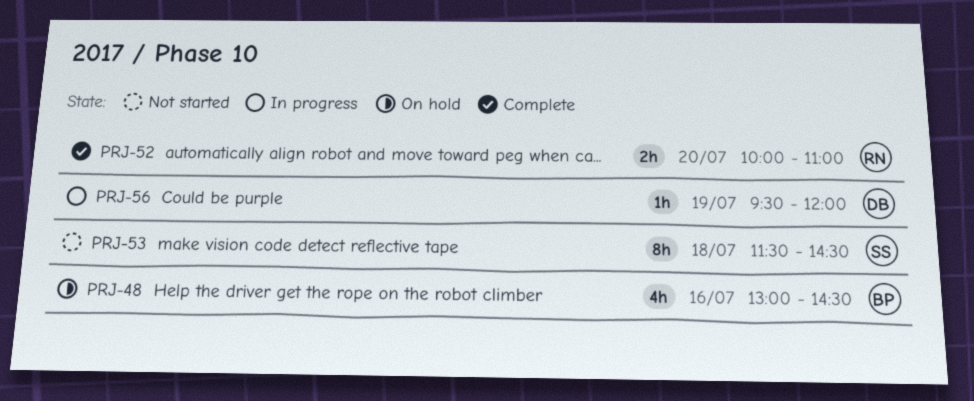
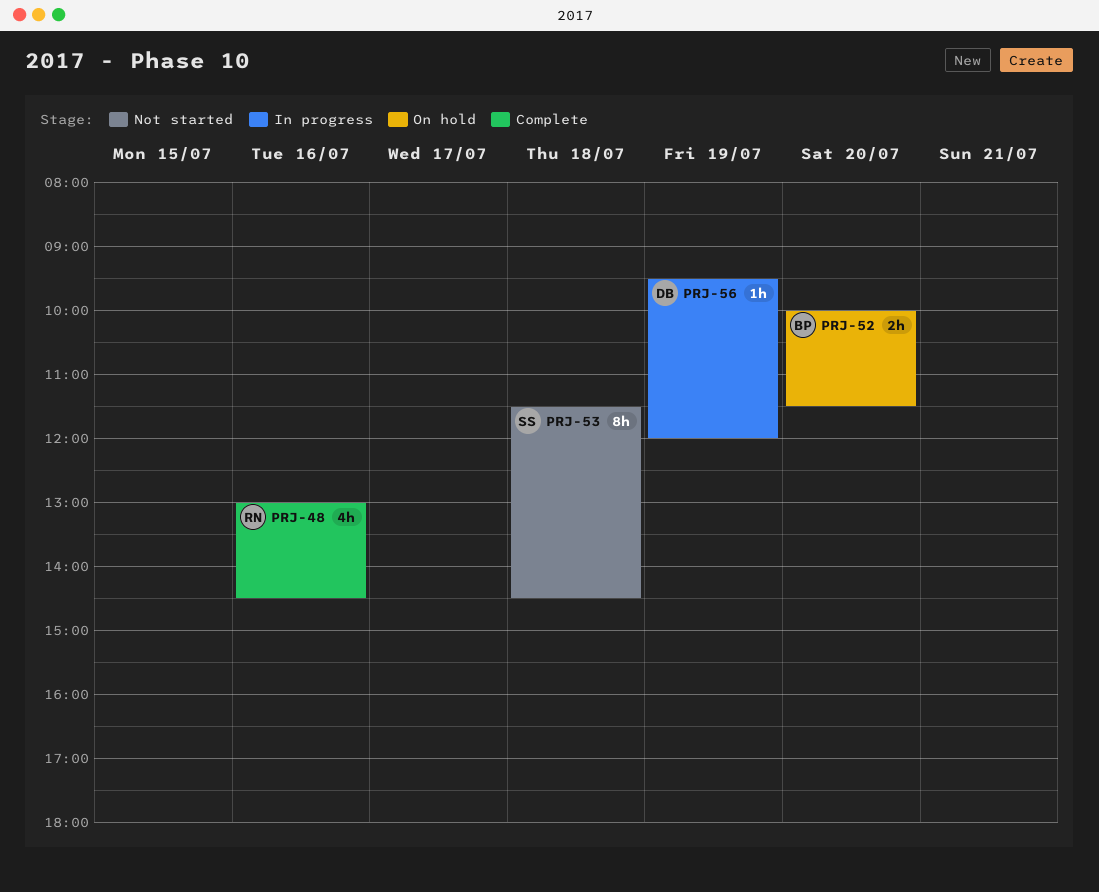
PRJ-48, status: On hold -> Complete
PRJ-48, owner: BP -> RN
PRJ-52, status: Complete -> On hold
PRJ-52, owner: RN -> BP
PRJ-52, ends: 11:00 -> 11:30

